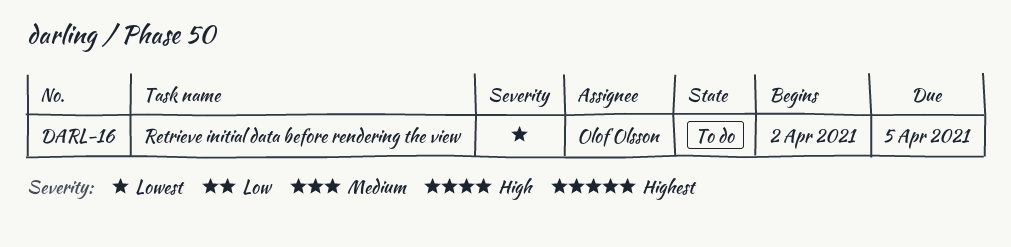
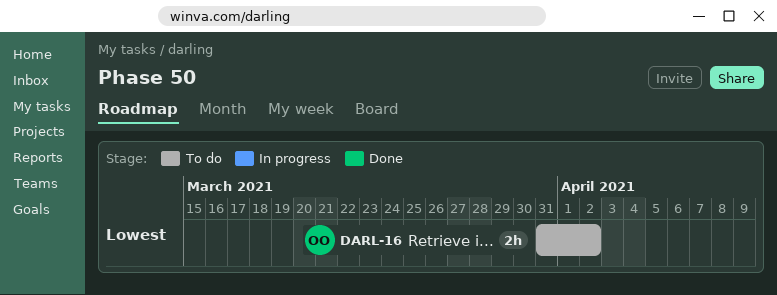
DARL-16, start: Apr 2 -> Mar 31
DARL-16, due: Apr 5 -> Apr 2

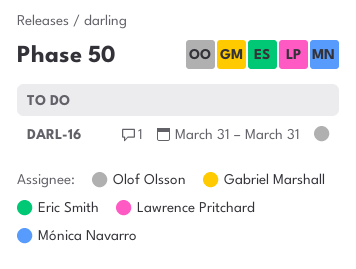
DARL-16, due: Apr 2 -> Mar 31

